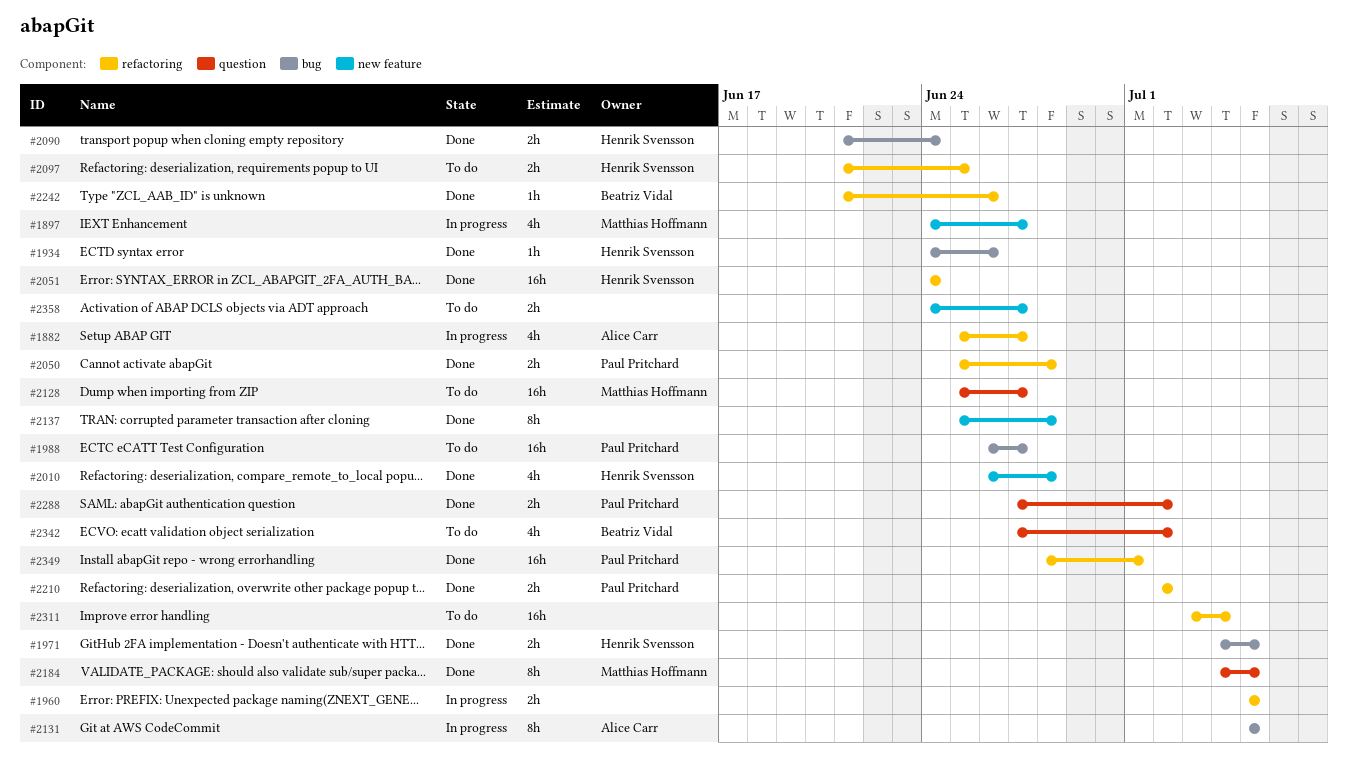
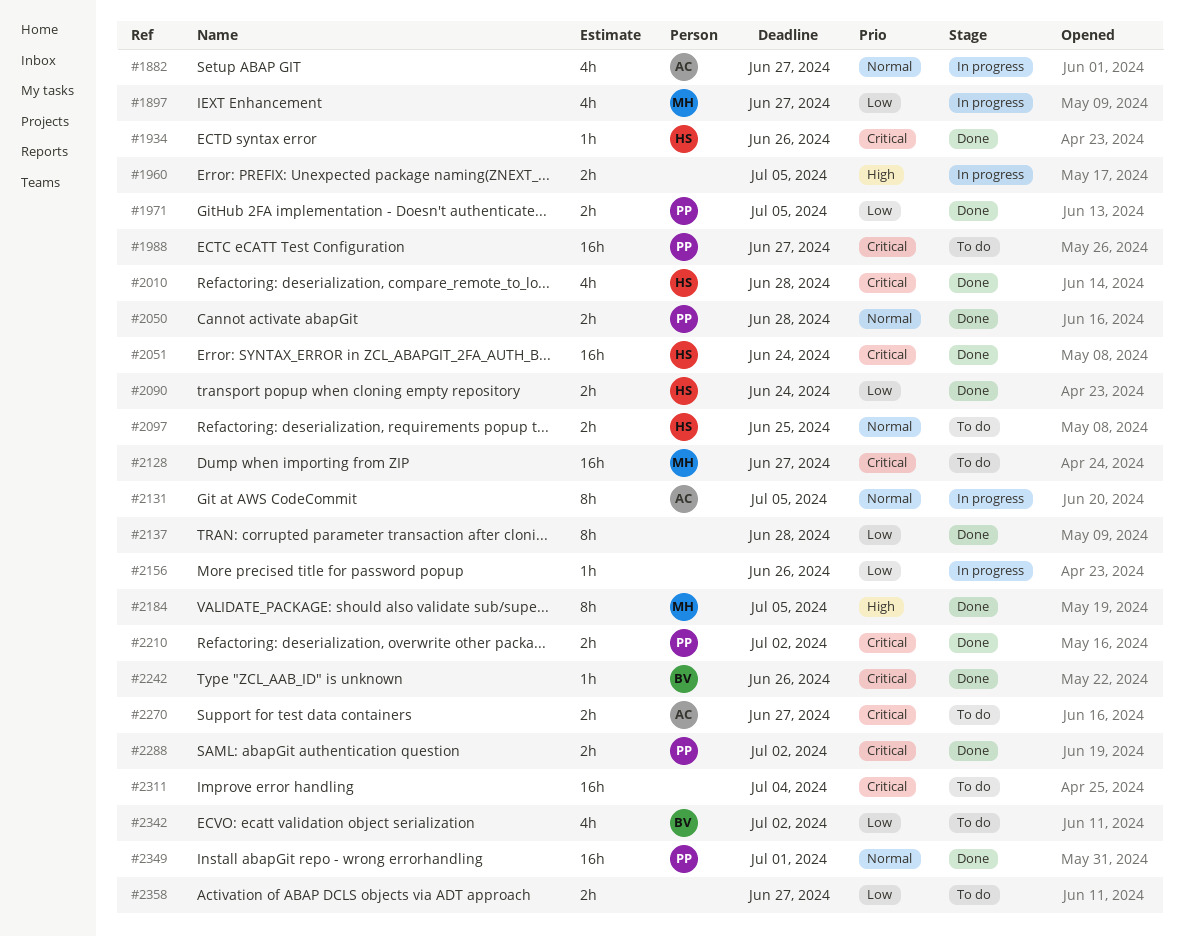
#1971, owner: Henrik Svensson -> Paul Pritchard
#2156: none -> present
#2270: none -> present

